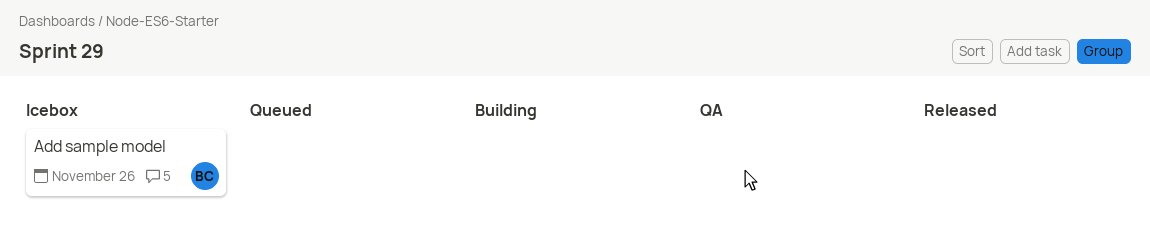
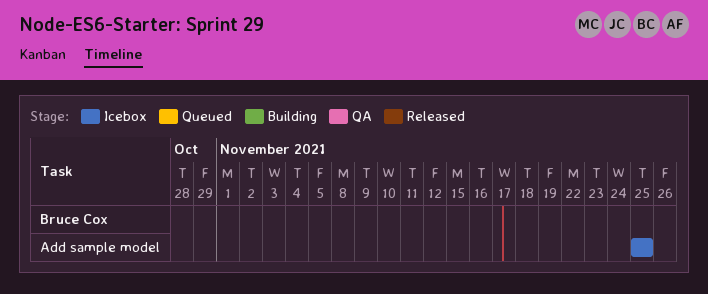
Add sample model, due: Nov 26 -> Nov 25

